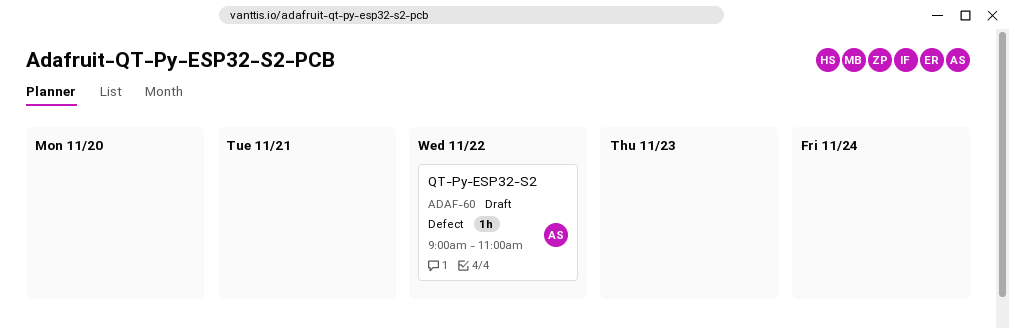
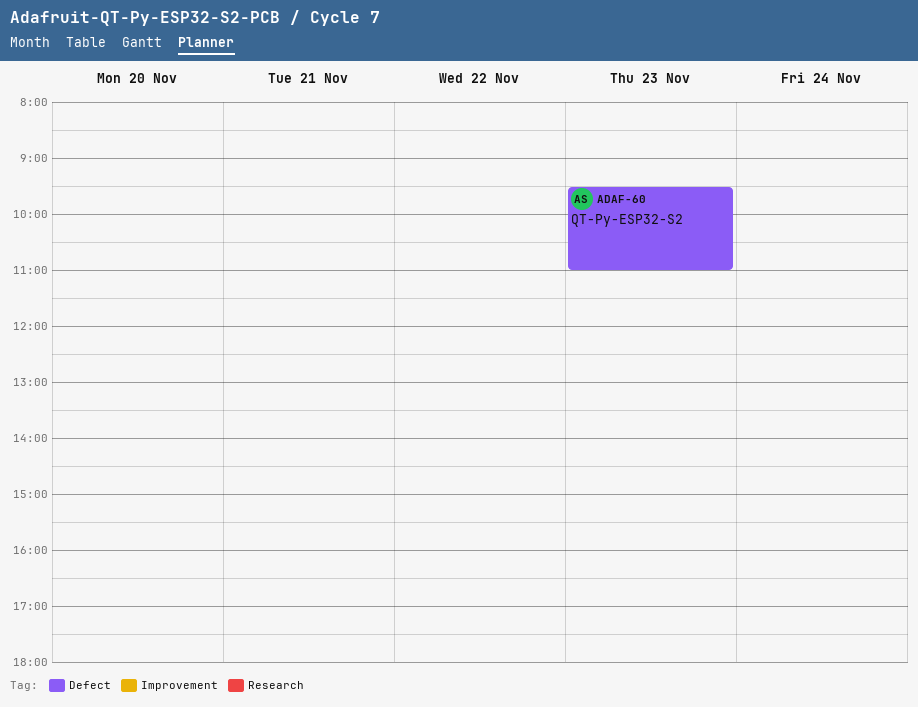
ADAF-60, day: Nov 22 -> Nov 23
ADAF-60, begins: 09:00 -> 09:30

